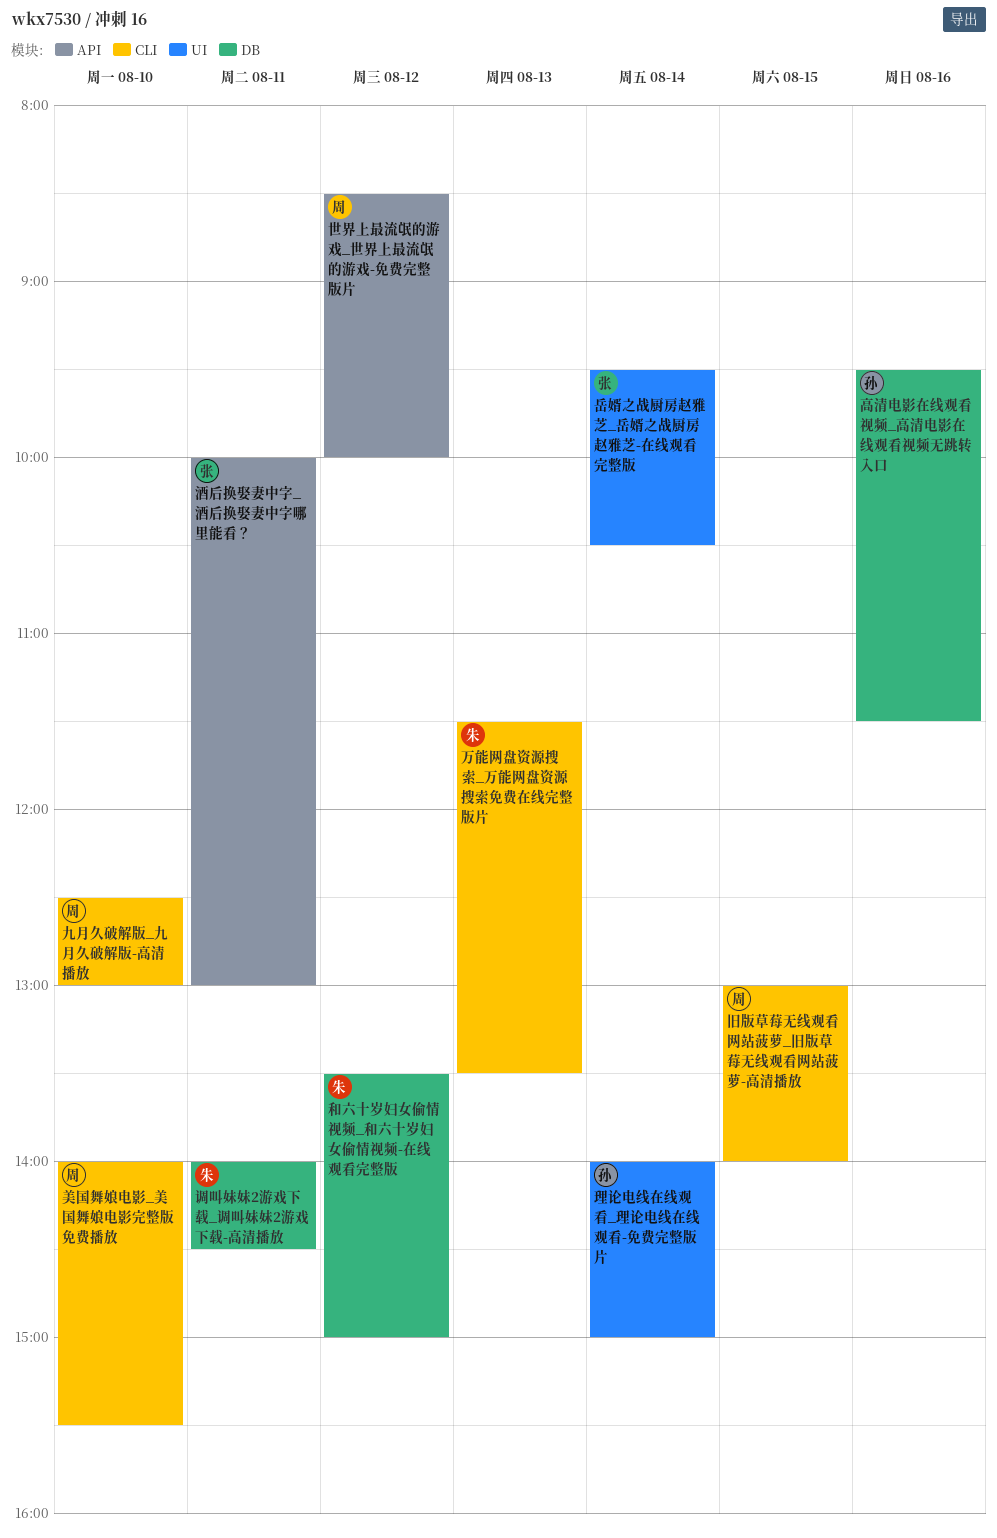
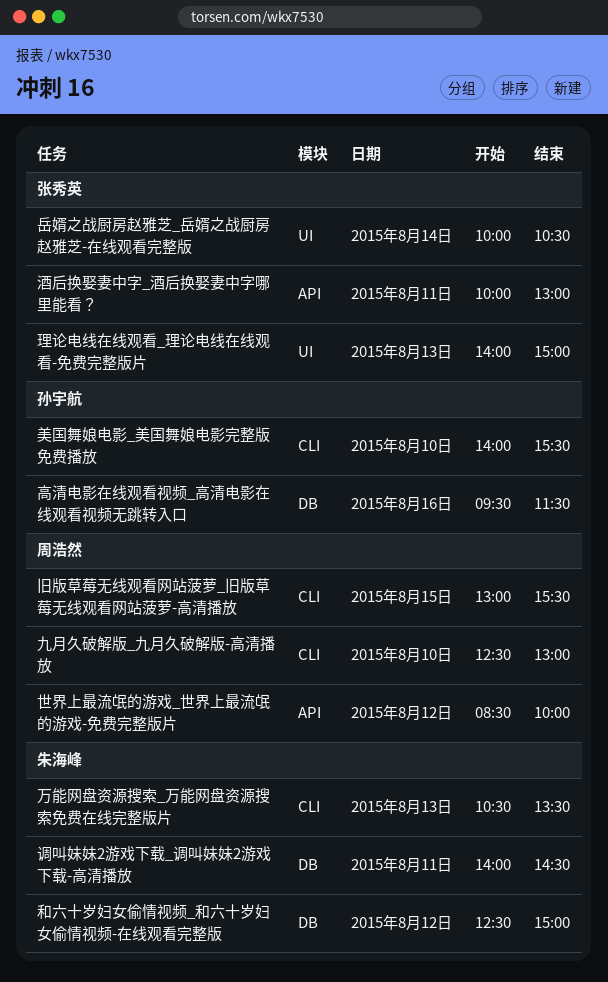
万能网盘资源搜索_万能网盘资源搜索免费在线完整版片, begins: 11:30 -> 10:30
和六十岁妇女偷情视频_和六十岁妇女偷情视频-在线观看完整版, begins: 13:30 -> 12:30
岳婿之战厨房赵雅芝_岳婿之战厨房赵雅芝-在线观看完整版, begins: 09:30 -> 10:00
旧版草莓无线观看网站菠萝_旧版草莓无线观看网站菠萝-高清播放, ends: 14:00 -> 15:30
理论电线在线观看_理论电线在线观看-免费完整版片, owner: 孙宇航 -> 张秀英
理论电线在线观看_理论电线在线观看-免费完整版片, day: Aug 14 -> Aug 13
美国舞娘电影_美国舞娘电影完整版免费播放, owner: 周浩然 -> 孙宇航

